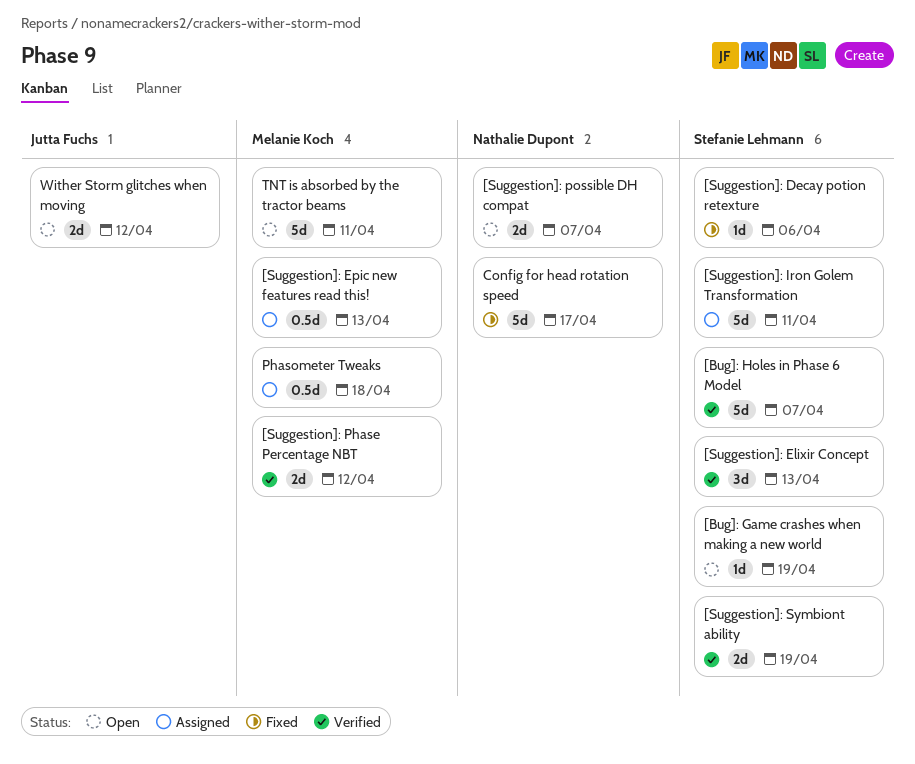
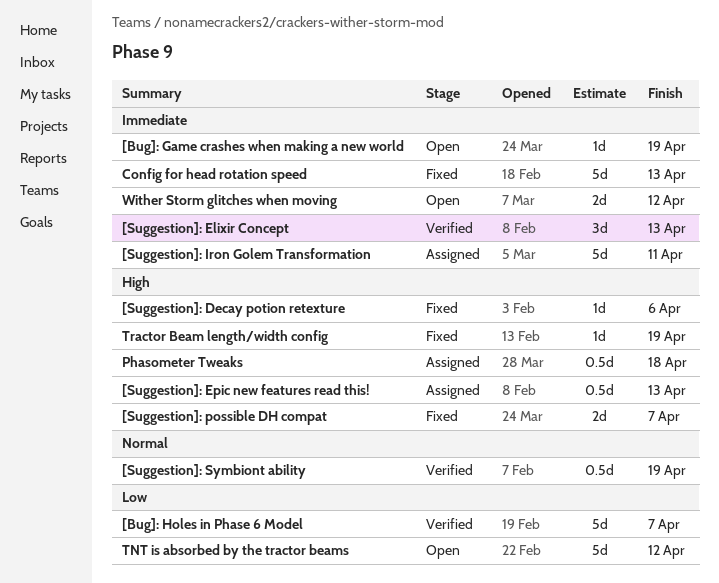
[Suggestion]: Phase Percentage NBT: present -> none
[Suggestion]: possible DH compat, status: Open -> Fixed
[Suggestion]: Symbiont ability, estimate: 2d -> 0.5d
Config for head rotation speed, due: Apr 17 -> Apr 13
TNT is absorbed by the tractor beams, due: Apr 11 -> Apr 12
Tractor Beam length/width config: none -> present

